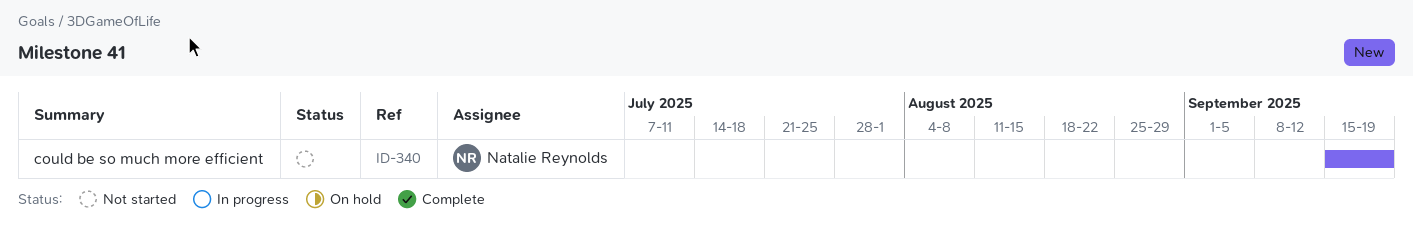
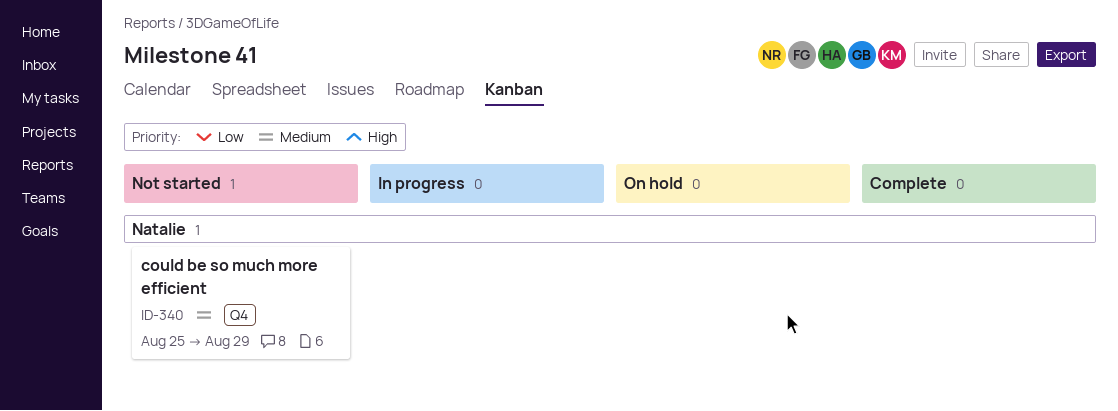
ID-340, start: Sep 15 -> Aug 25
ID-340, due: Sep 19 -> Aug 29

